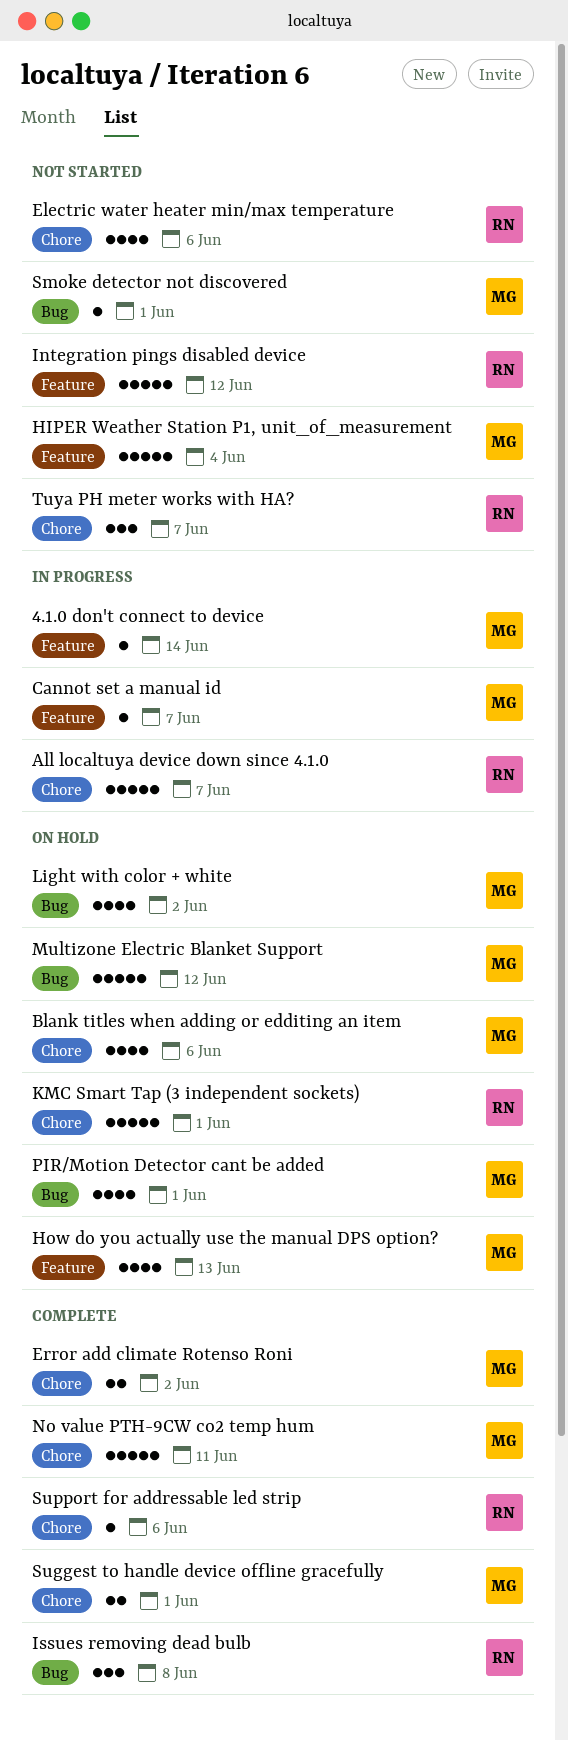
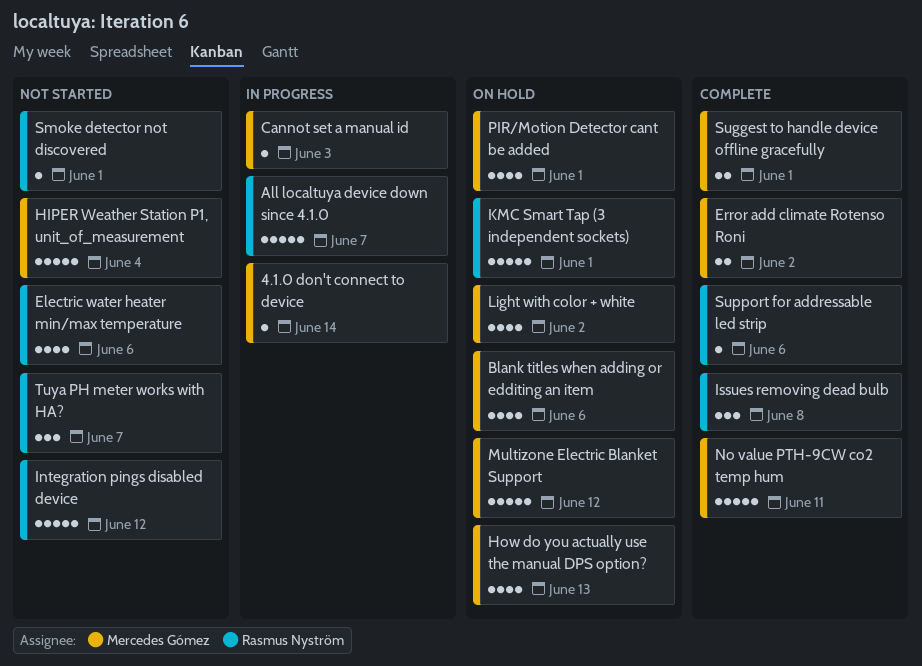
Cannot set a manual id, due: Jun 7 -> Jun 3
Smoke detector not discovered, owner: Mercedes Gómez -> Rasmus Nyström

